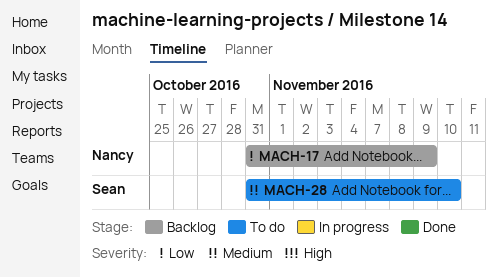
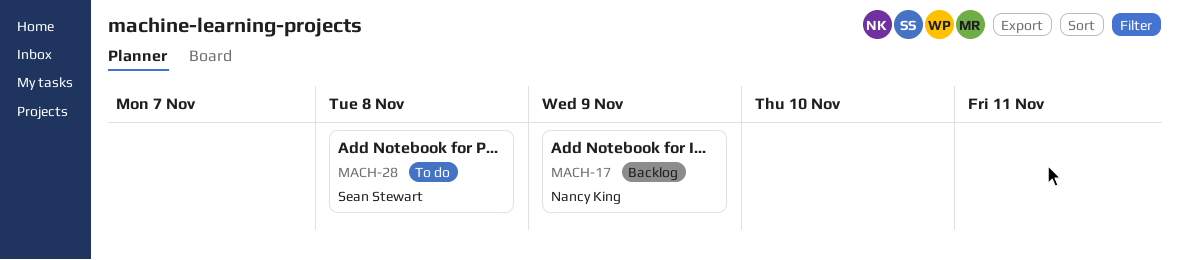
MACH-28, due: Nov 10 -> Nov 8

